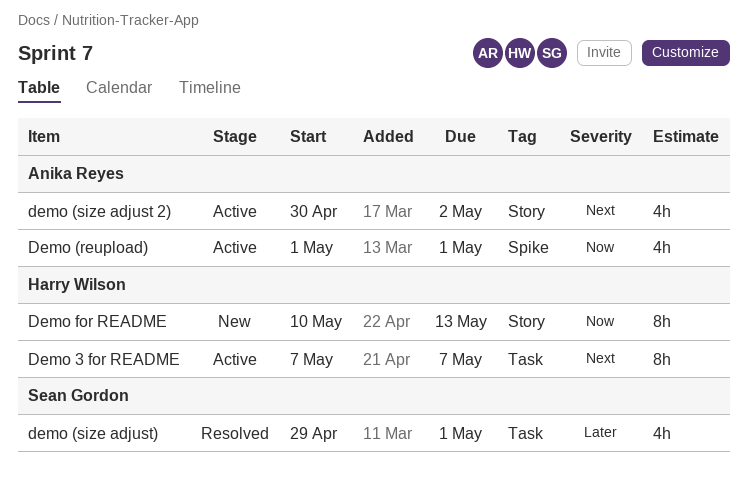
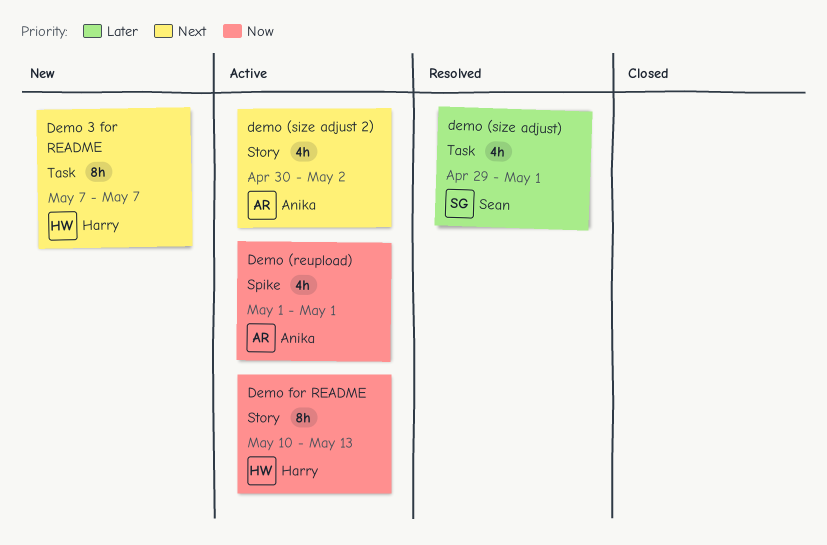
Demo 3 for README, status: Active -> New
Demo for README, status: New -> Active

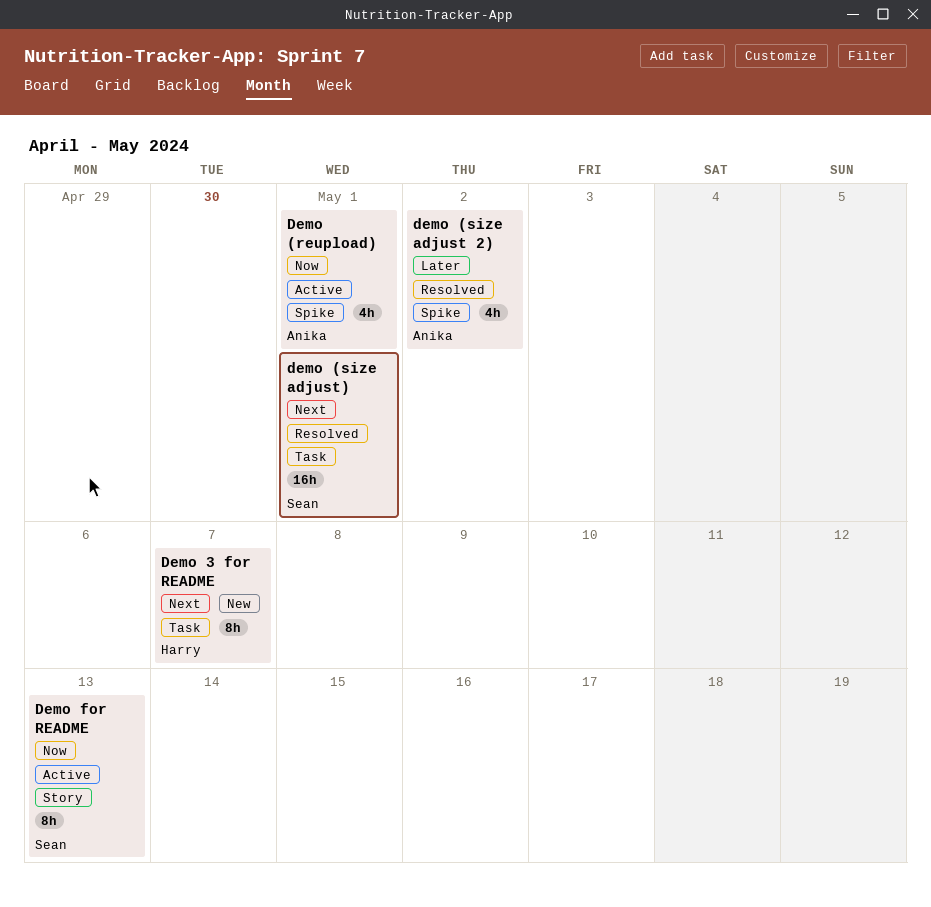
demo (size adjust 2), status: Active -> Resolved
demo (size adjust 2), priority: Next -> Later
demo (size adjust 2), label: Story -> Spike
demo (size adjust), priority: Later -> Next
demo (size adjust), estimate: 4h -> 16h
Demo for README, owner: Harry -> Sean

